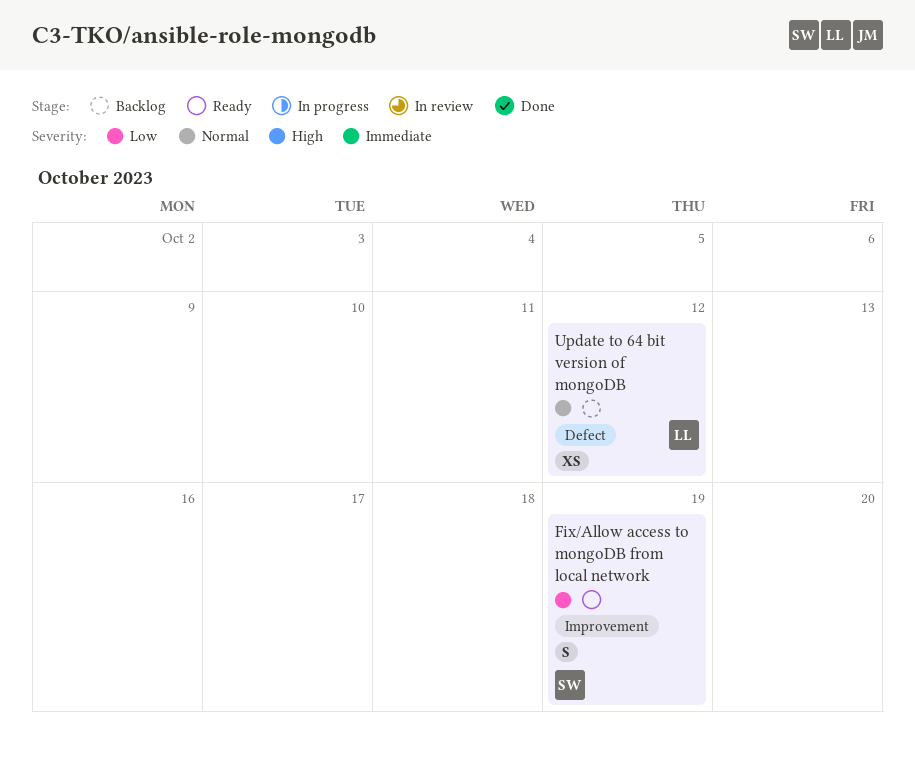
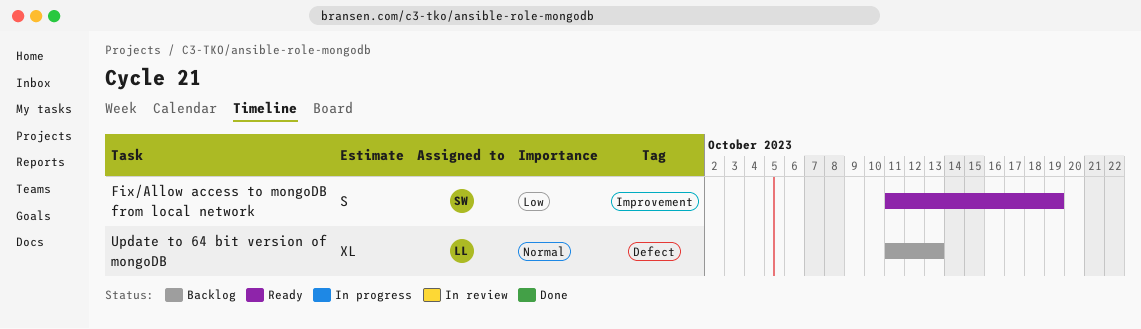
Update to 64 bit version of mongoDB, estimate: XS -> XL
Update to 64 bit version of mongoDB, due: Oct 12 -> Oct 13

